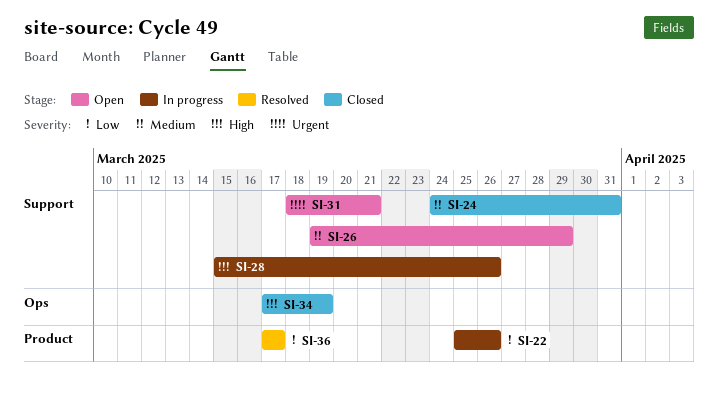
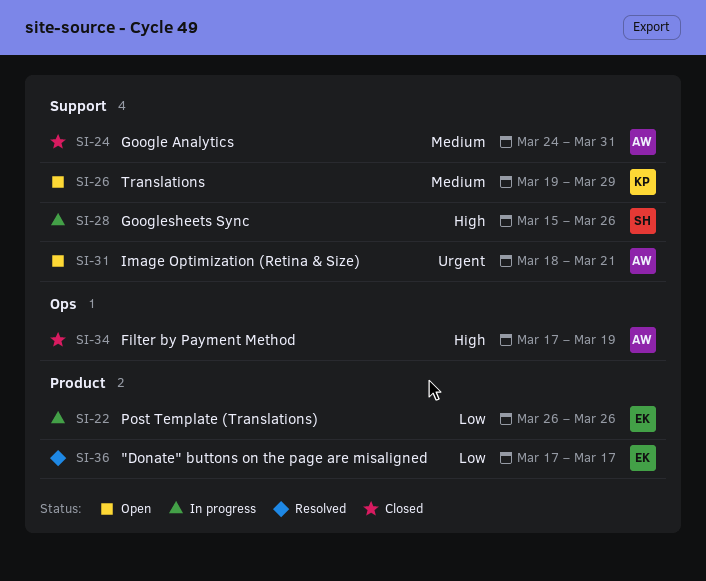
SI-22, start: Mar 25 -> Mar 26

